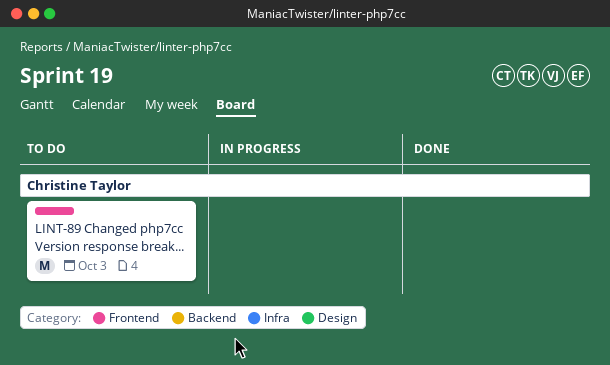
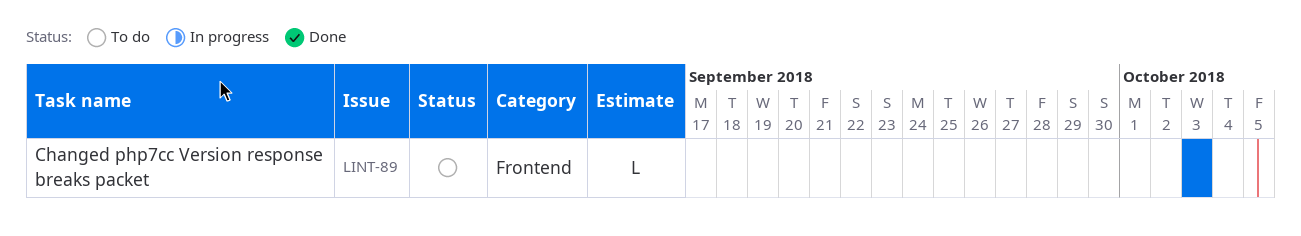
LINT-89, estimate: M -> L

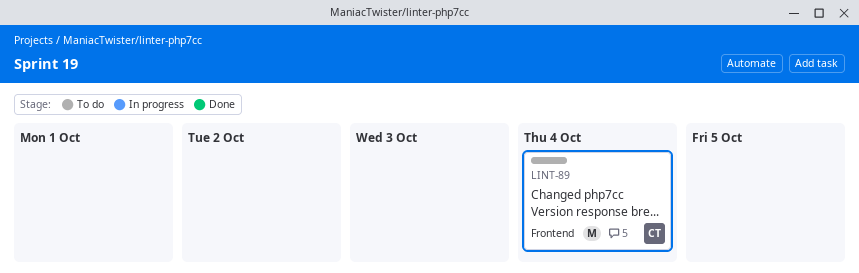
LINT-89, estimate: L -> M
LINT-89, due: Oct 3 -> Oct 4

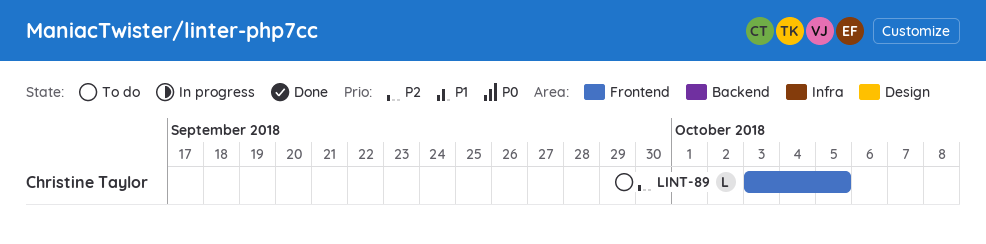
LINT-89, estimate: M -> L
LINT-89, due: Oct 4 -> Oct 5

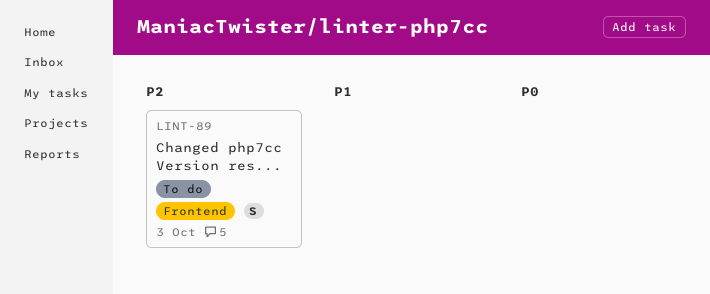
LINT-89, estimate: L -> S
LINT-89, due: Oct 5 -> Oct 3

